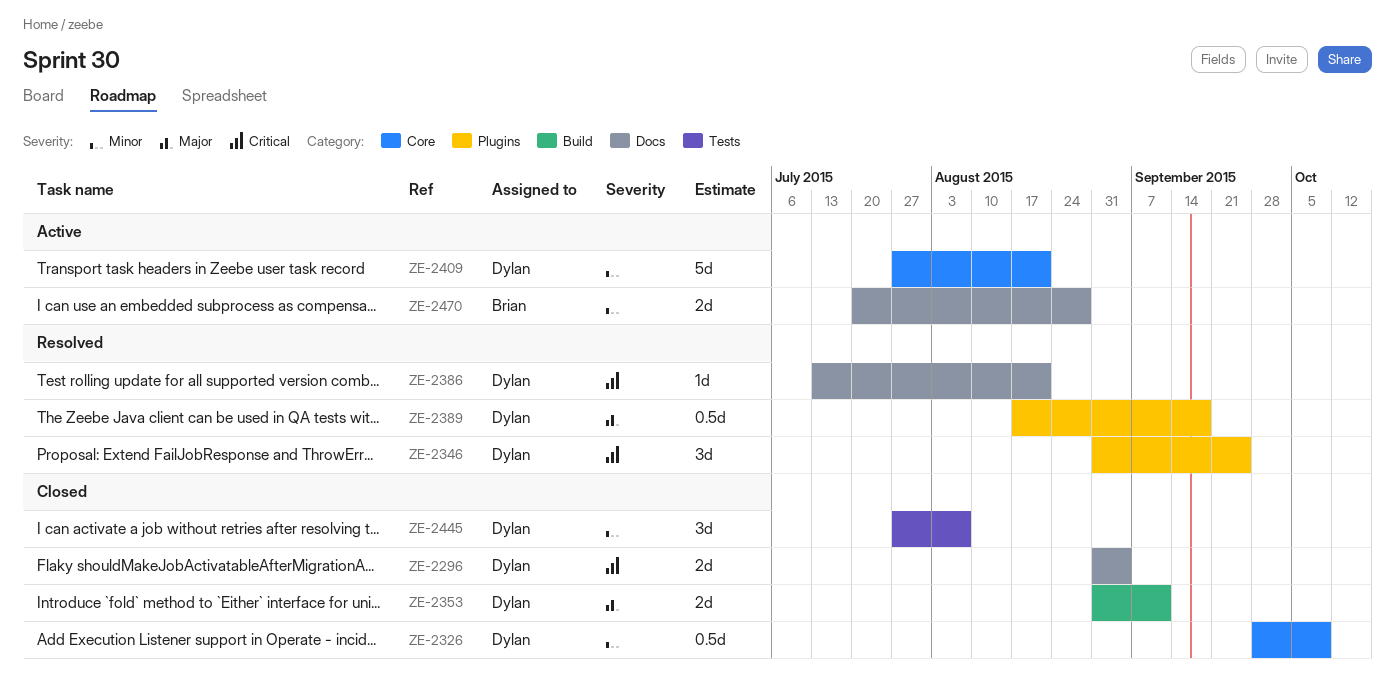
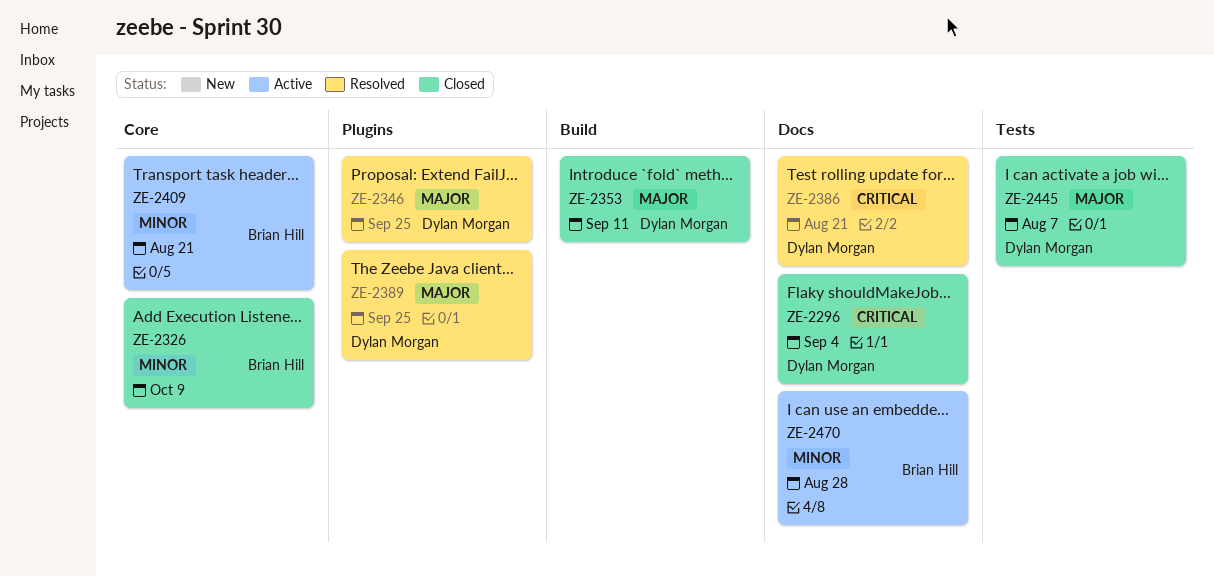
ZE-2326, owner: Dylan Morgan -> Brian Hill
ZE-2346, priority: Critical -> Major
ZE-2389, due: Sep 18 -> Sep 25
ZE-2409, owner: Dylan Morgan -> Brian Hill
ZE-2445, priority: Minor -> Major

